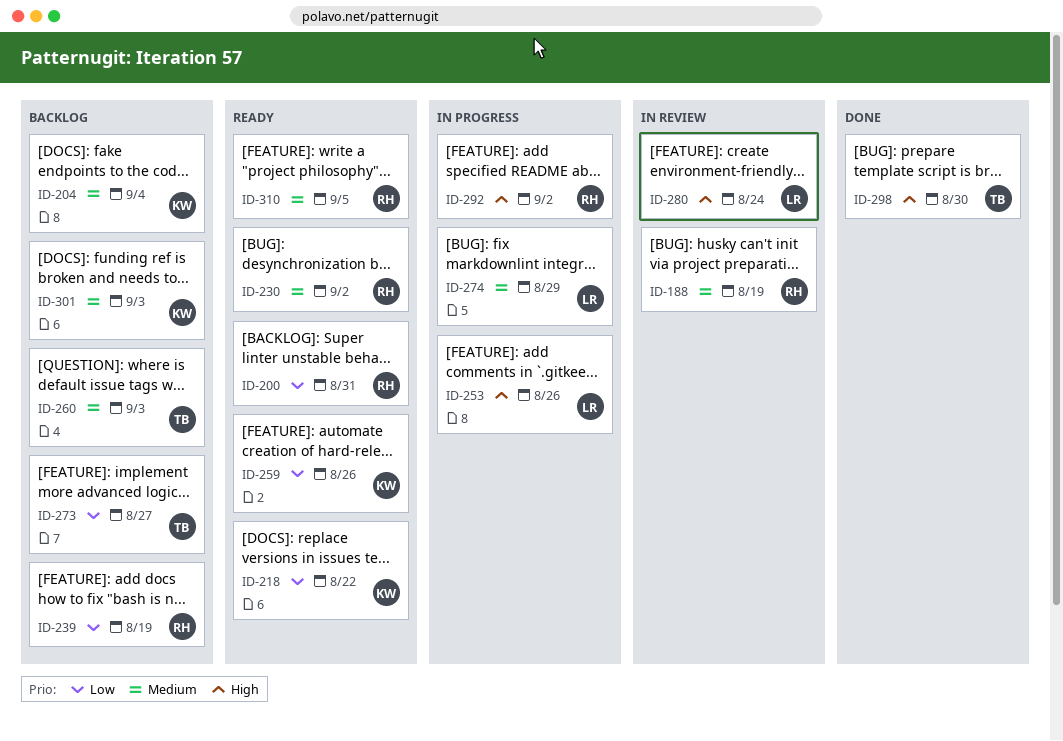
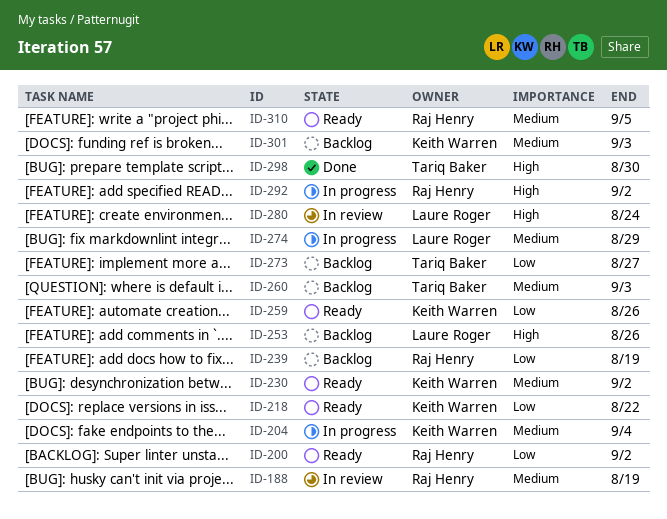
ID-200, due: Aug 31 -> Sep 2
ID-204, status: Backlog -> In progress
ID-230, owner: Raj Henry -> Keith Warren
ID-253, status: In progress -> Backlog

